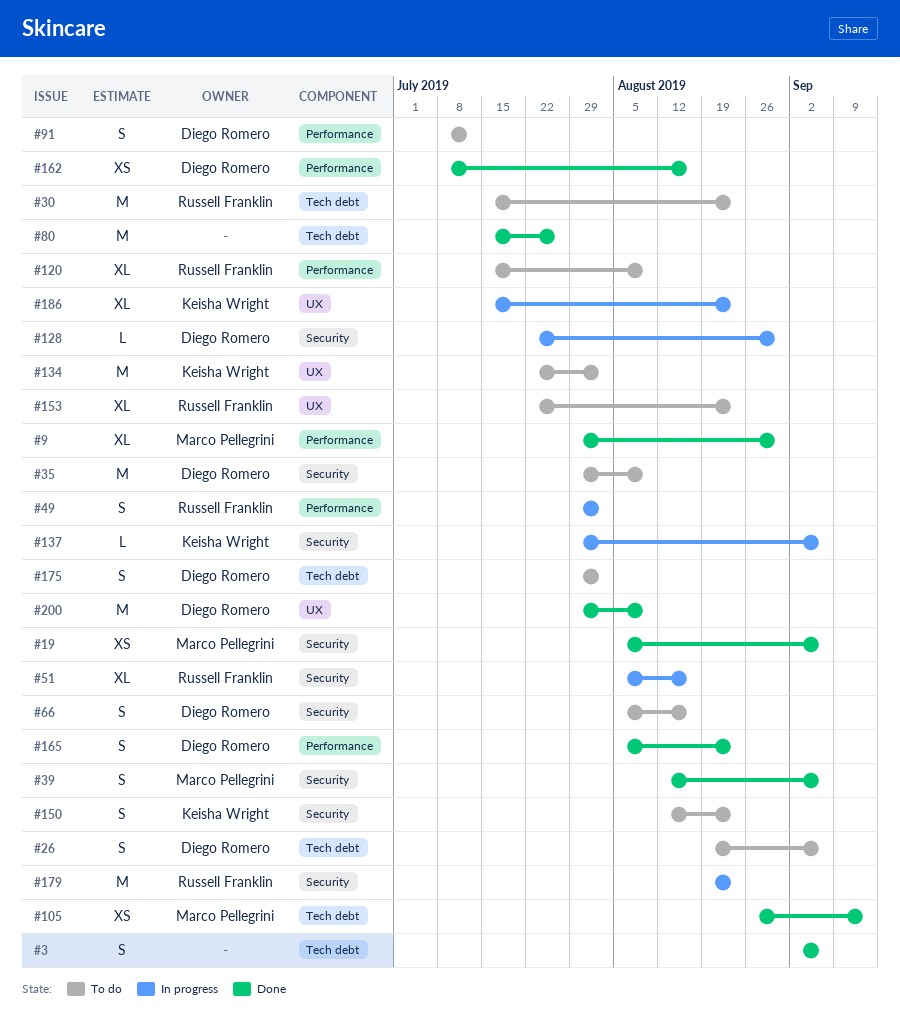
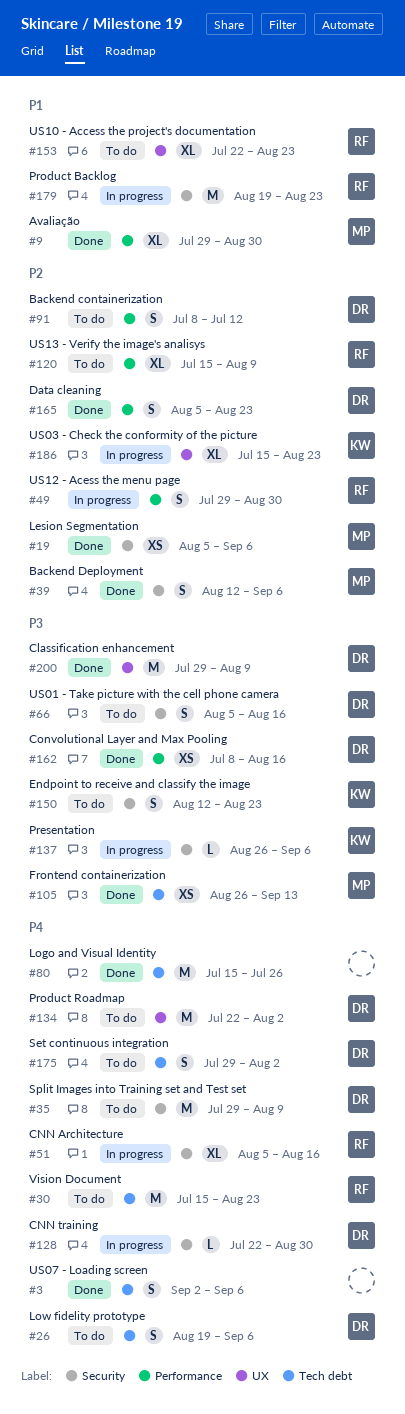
#49, due: Aug 2 -> Aug 30
#134, owner: Keisha Wright -> Diego Romero
#137, start: Jul 29 -> Aug 26

